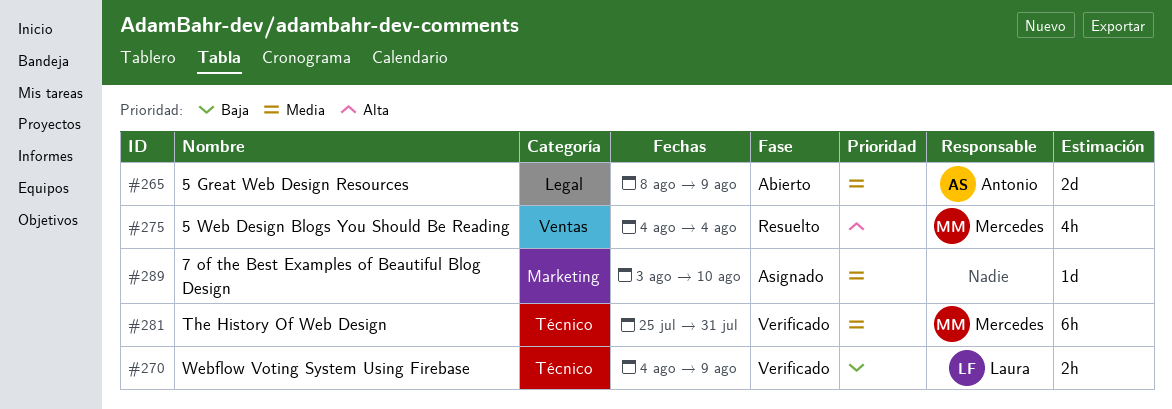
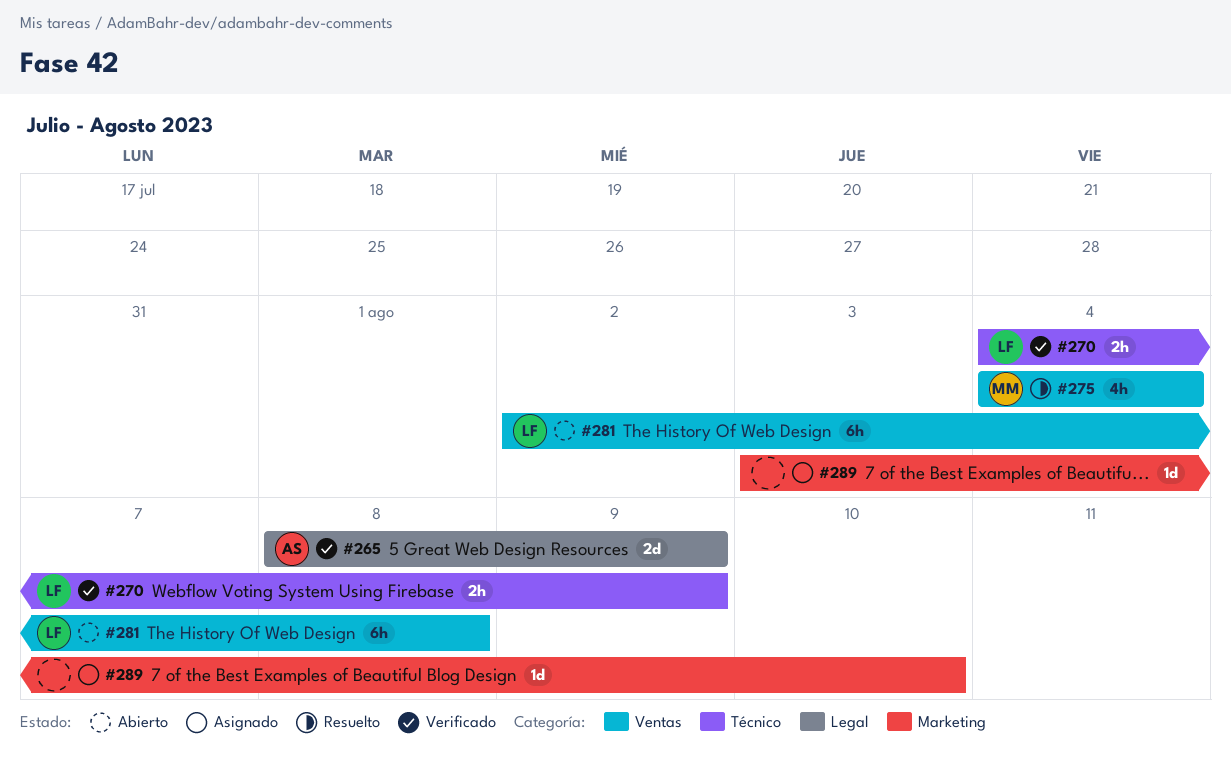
#265, status: Abierto -> Verificado
#281, status: Verificado -> Abierto
#281, owner: Mercedes -> Laura
#281, label: Técnico -> Ventas
#281, start: Jul 25 -> Aug 2
#281, due: Jul 31 -> Aug 8

